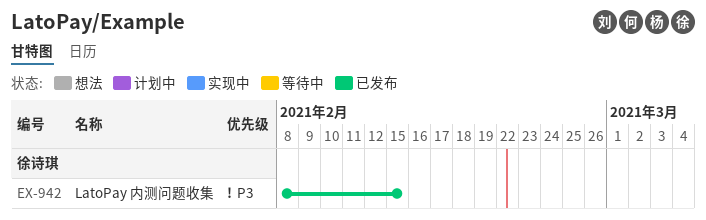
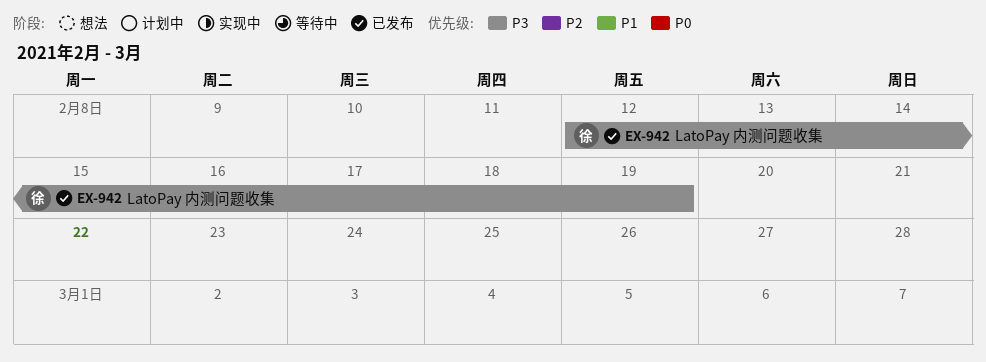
EX-942, start: Feb 8 -> Feb 12
EX-942, due: Feb 15 -> Feb 19

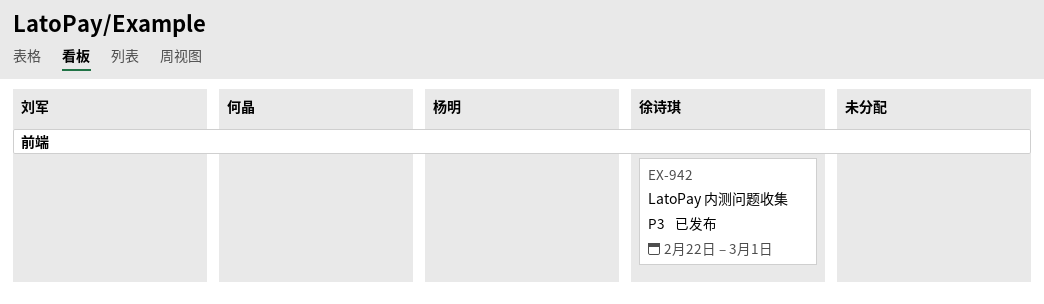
EX-942, start: Feb 12 -> Feb 22
EX-942, due: Feb 19 -> Mar 1

